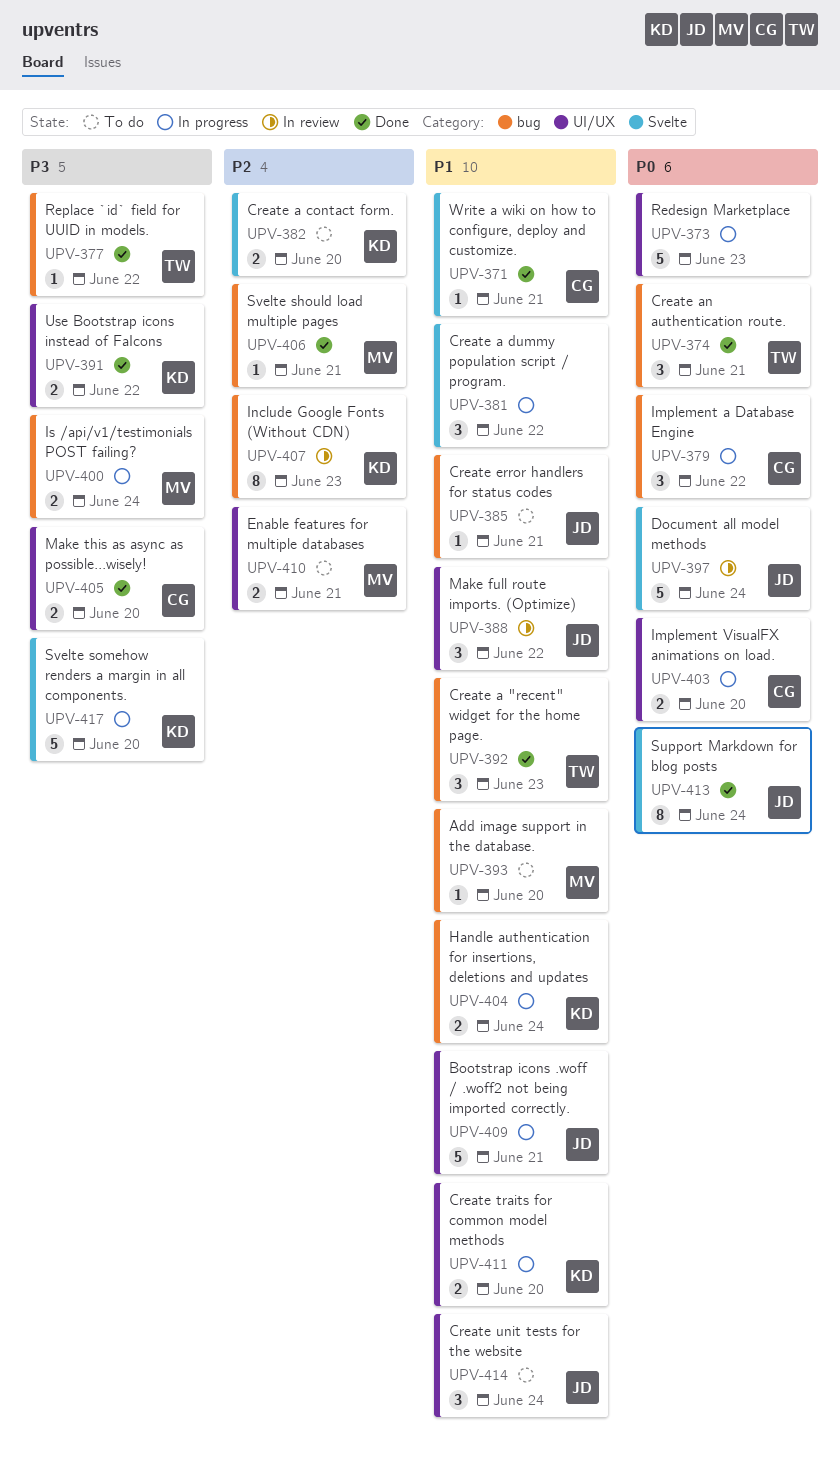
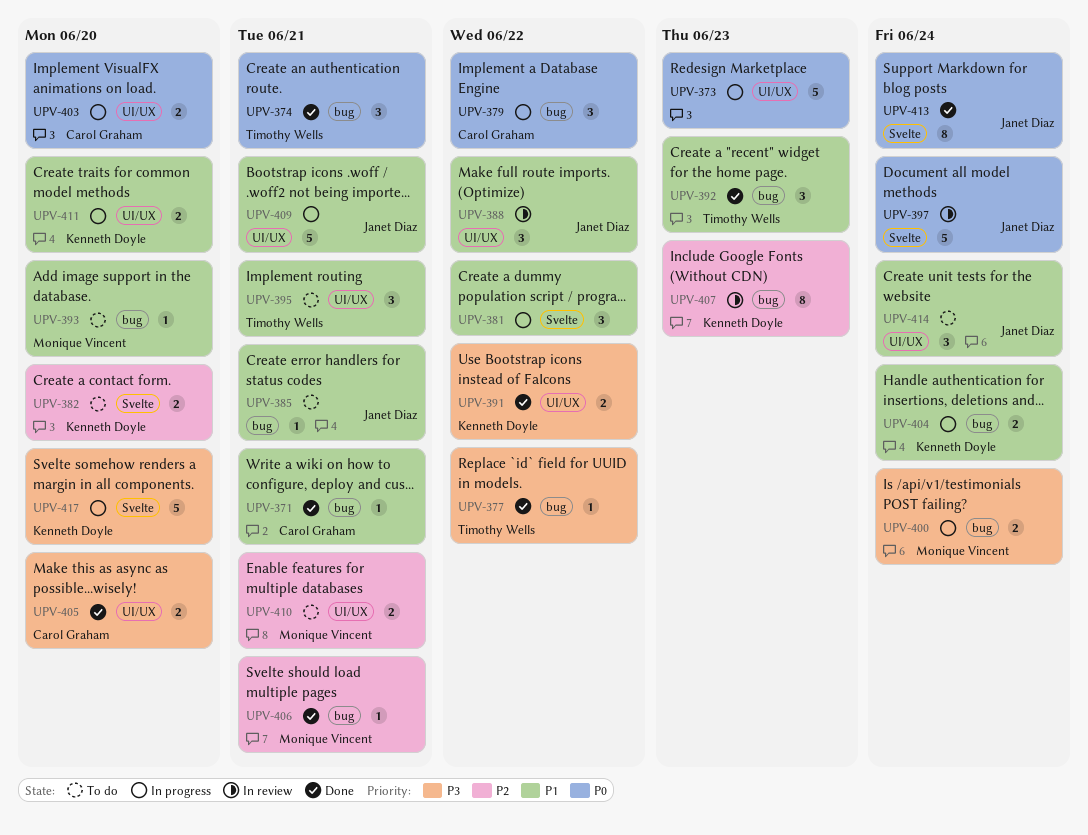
UPV-371, label: Svelte -> bug
UPV-395: none -> present

